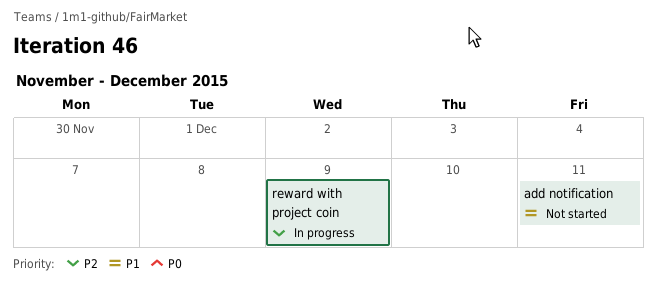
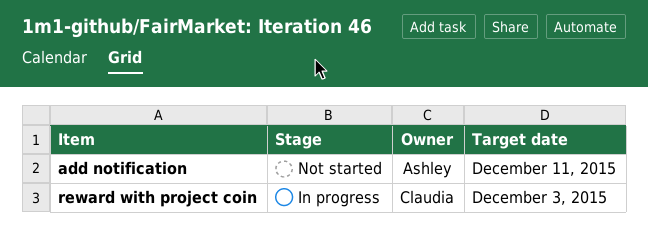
reward with project coin, due: Dec 9 -> Dec 3

